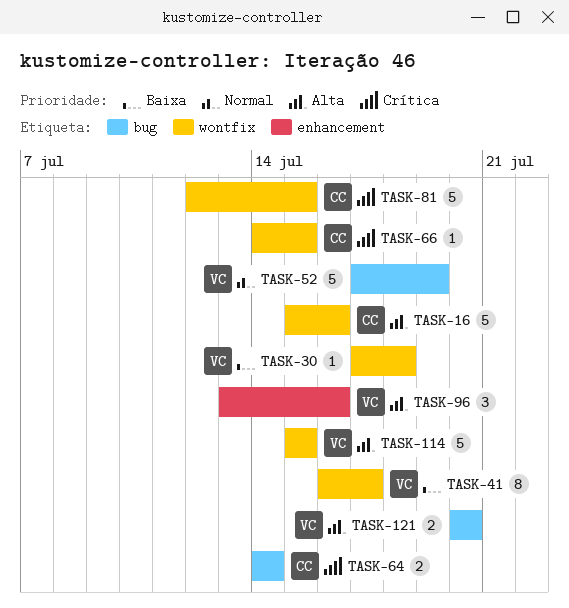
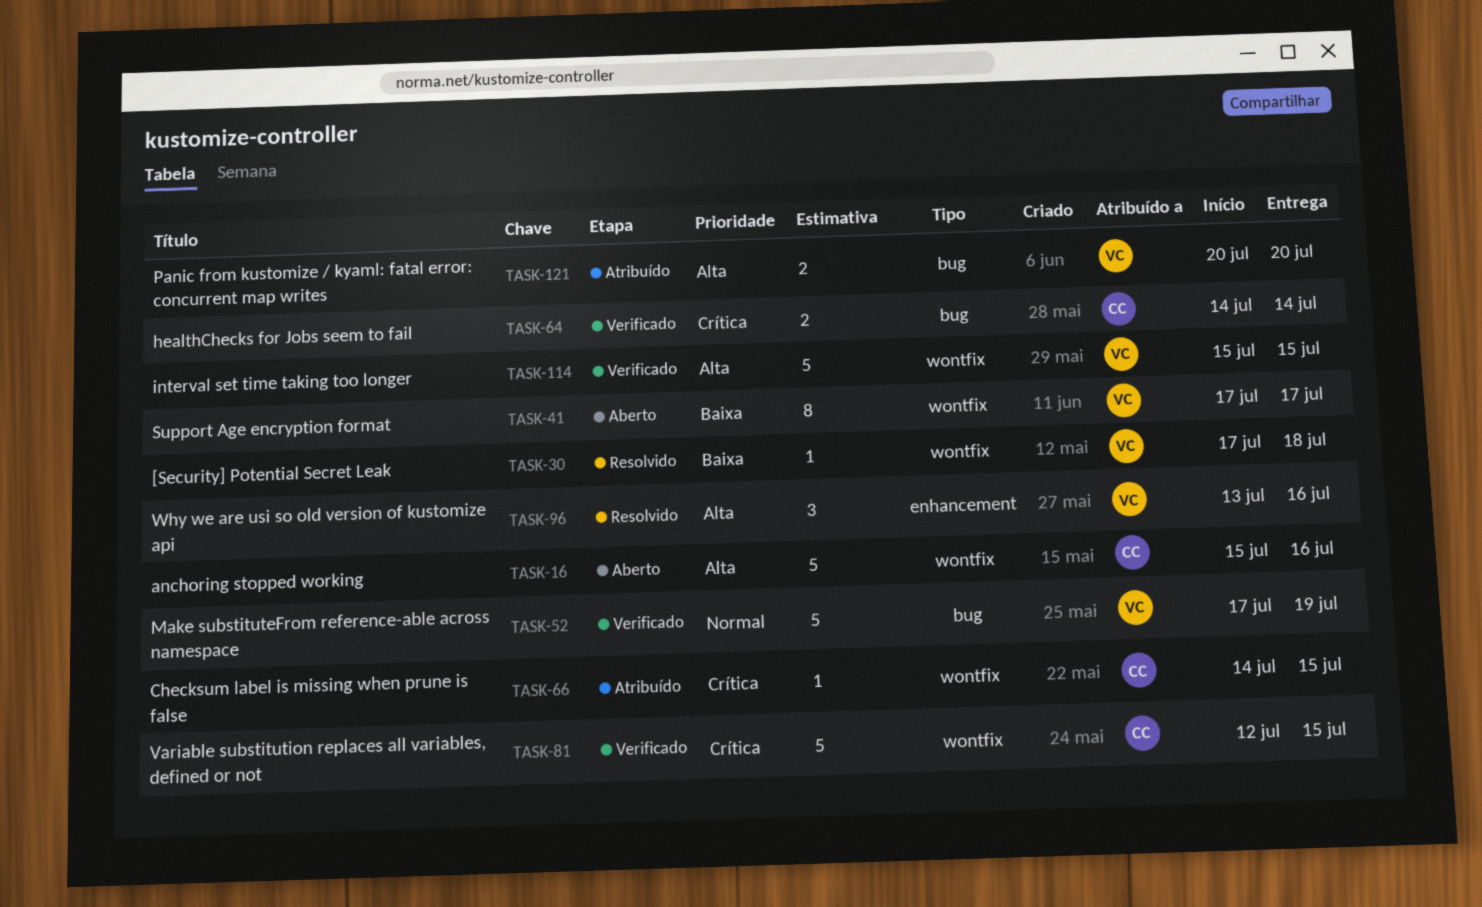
TASK-41, start: Jul 16 -> Jul 17

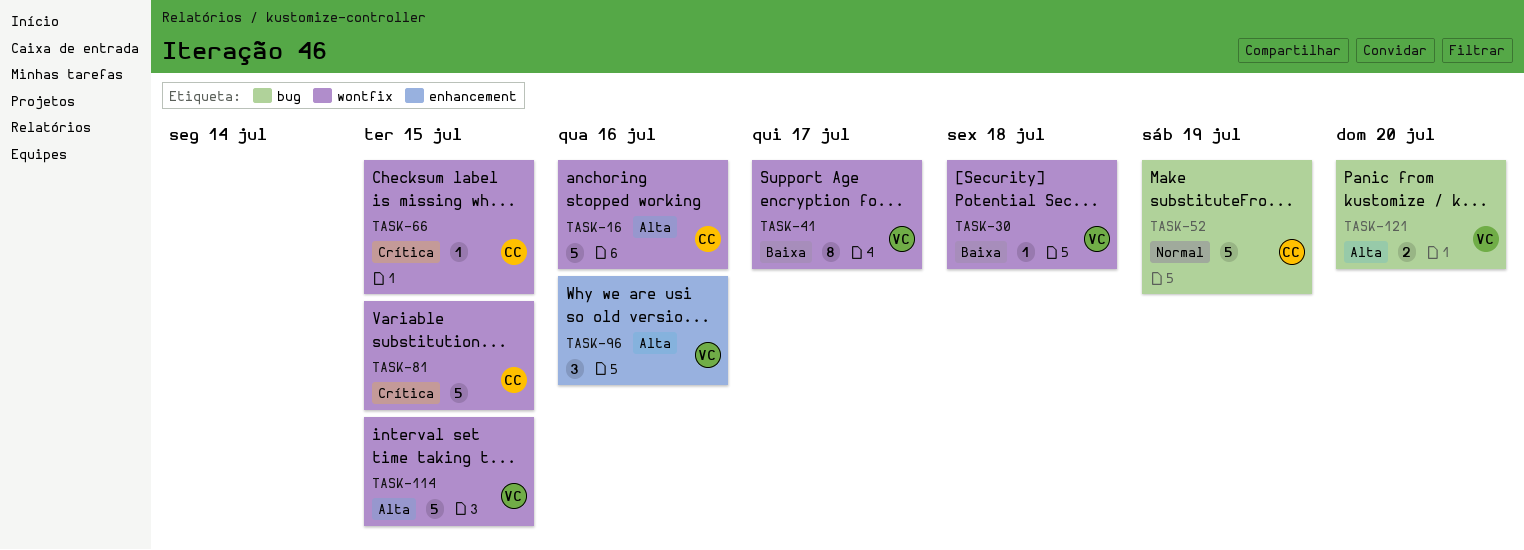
TASK-52, owner: VC -> CC
TASK-64: present -> none

